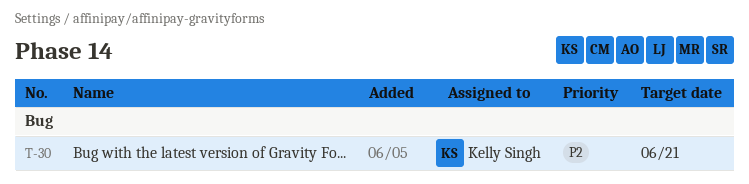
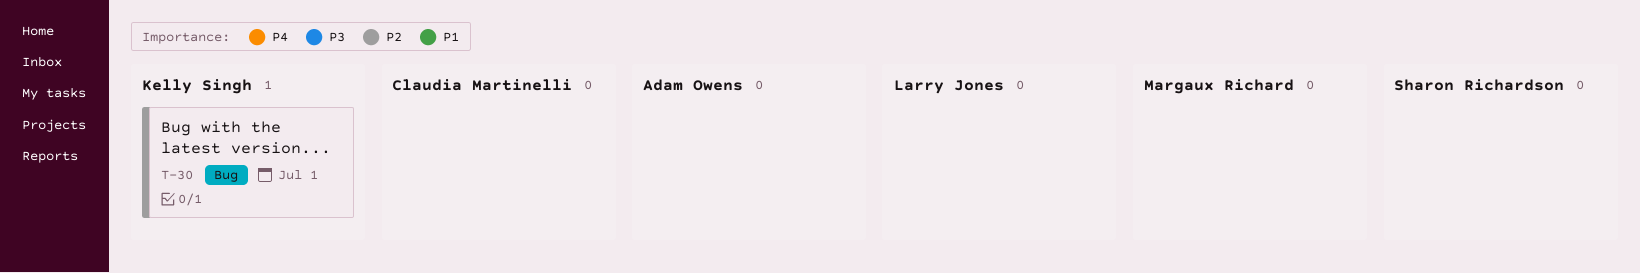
T-30, due: Jun 21 -> Jul 1

